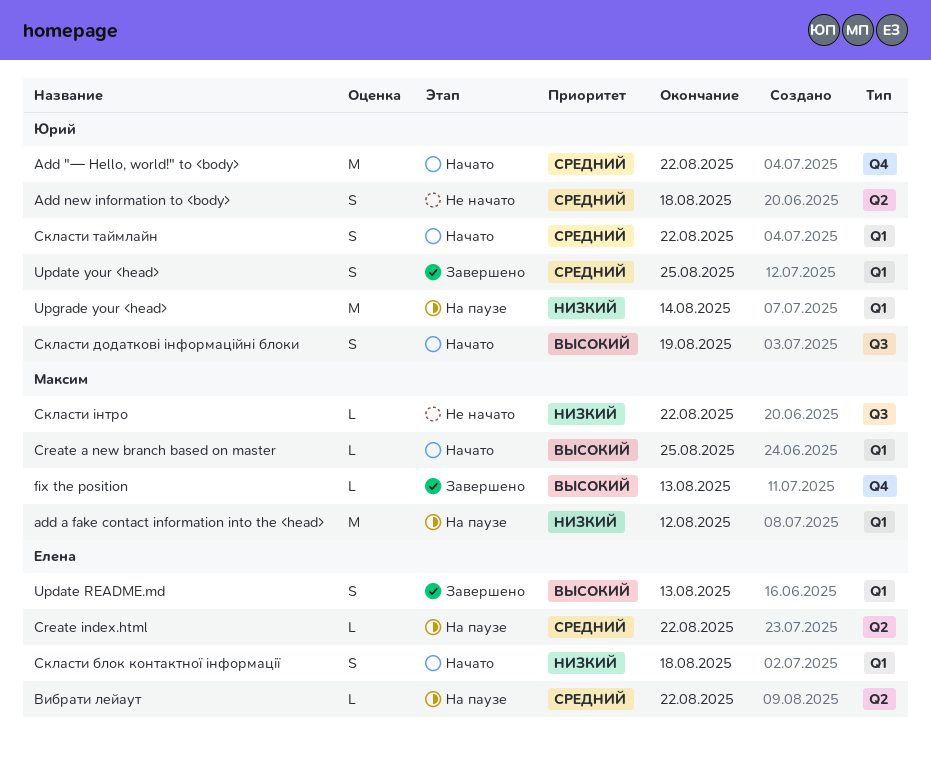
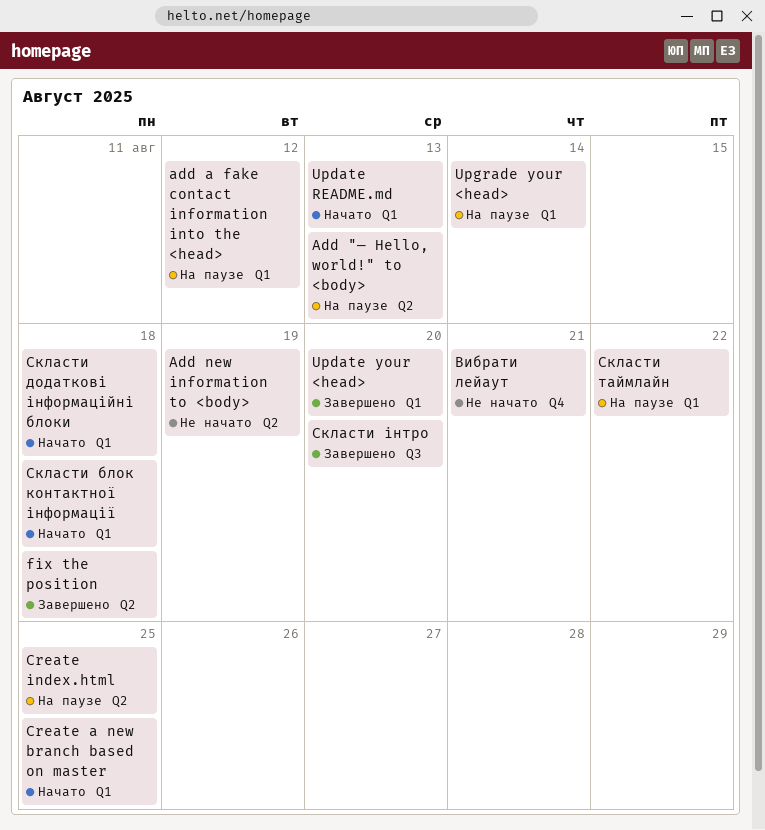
Add "— Hello, world!" to <body>, status: Начато -> На паузе
Add "— Hello, world!" to <body>, label: Q4 -> Q2
Add "— Hello, world!" to <body>, due: Aug 22 -> Aug 13
Add new information to <body>, due: Aug 18 -> Aug 19
Create index.html, due: Aug 22 -> Aug 25
fix the position, label: Q4 -> Q2
fix the position, due: Aug 13 -> Aug 18
Update README.md, status: Завершено -> Начато
Update your <head>, due: Aug 25 -> Aug 20
Вибрати лейаут, status: На паузе -> Не начато
Вибрати лейаут, label: Q2 -> Q4
Вибрати лейаут, due: Aug 22 -> Aug 21
Скласти додаткові інформаційні блоки, label: Q3 -> Q1
Скласти додаткові інформаційні блоки, due: Aug 19 -> Aug 18
Скласти таймлайн, status: Начато -> На паузе
Скласти інтро, status: Не начато -> Завершено
Скласти інтро, due: Aug 22 -> Aug 20

